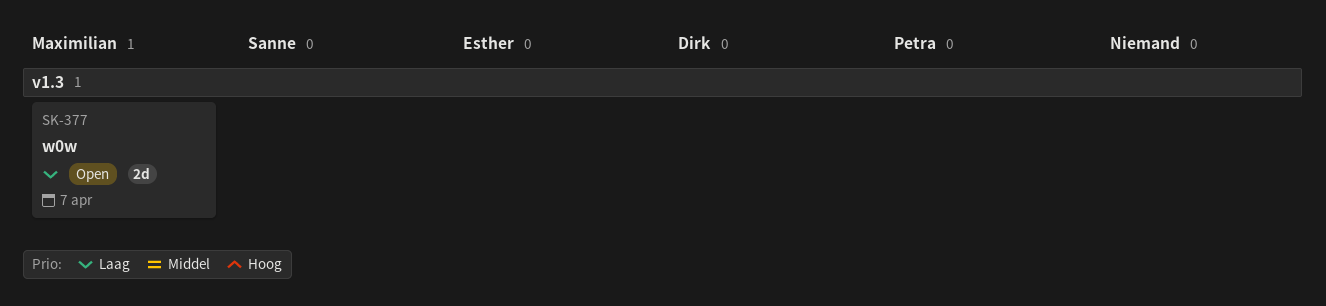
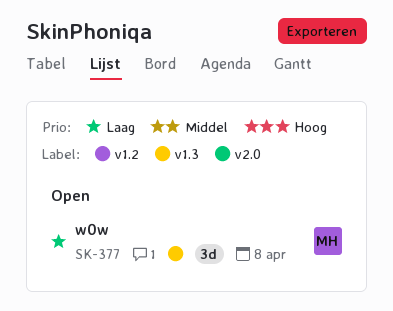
SK-377, estimate: 2d -> 3d
SK-377, due: Apr 7 -> Apr 8

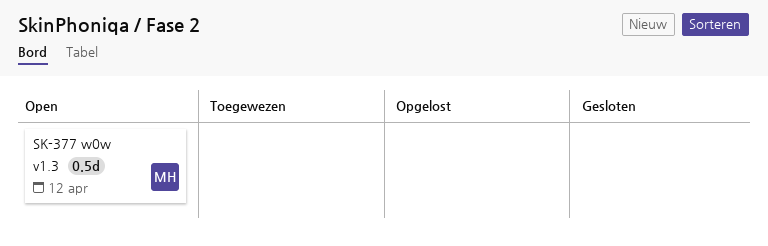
SK-377, estimate: 3d -> 0.5d
SK-377, due: Apr 8 -> Apr 12

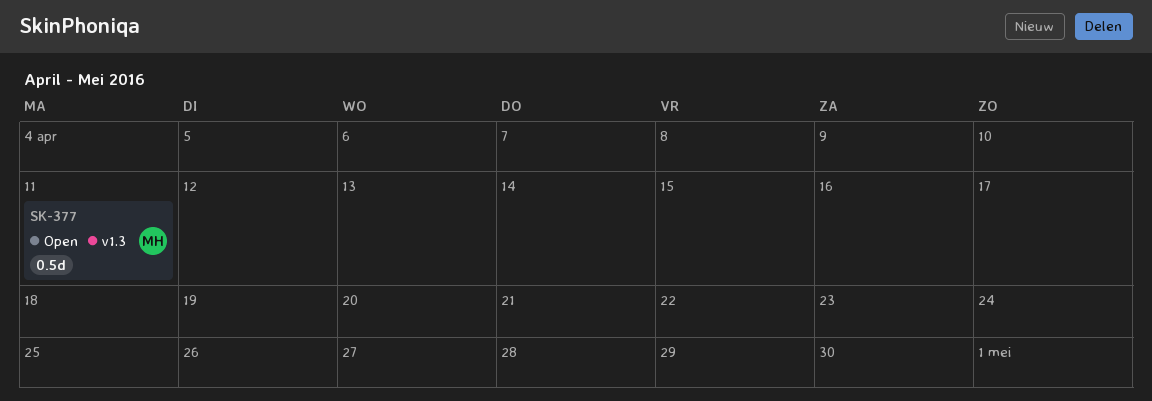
SK-377, due: Apr 12 -> Apr 11

